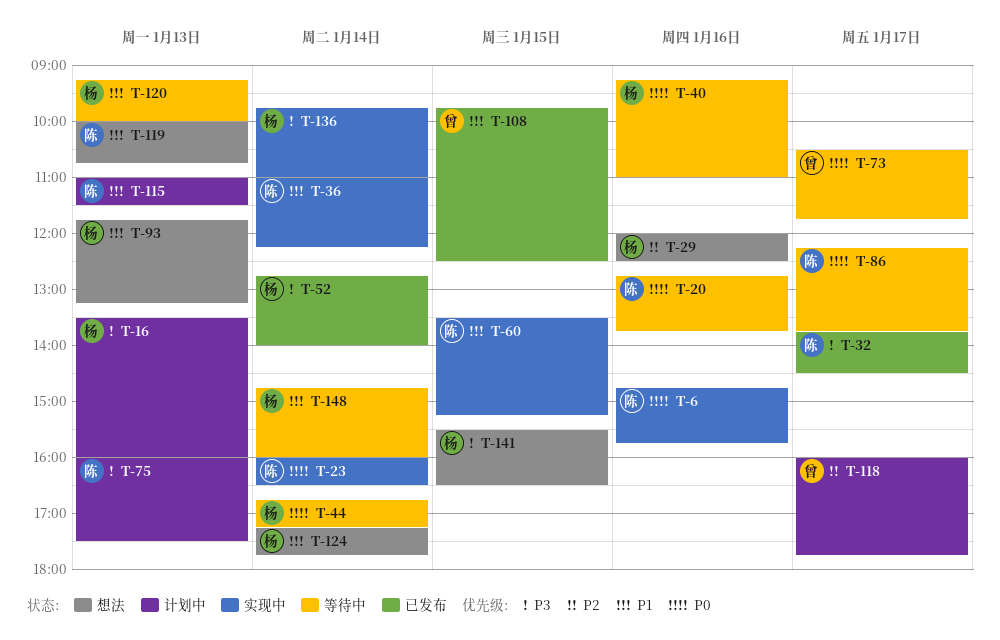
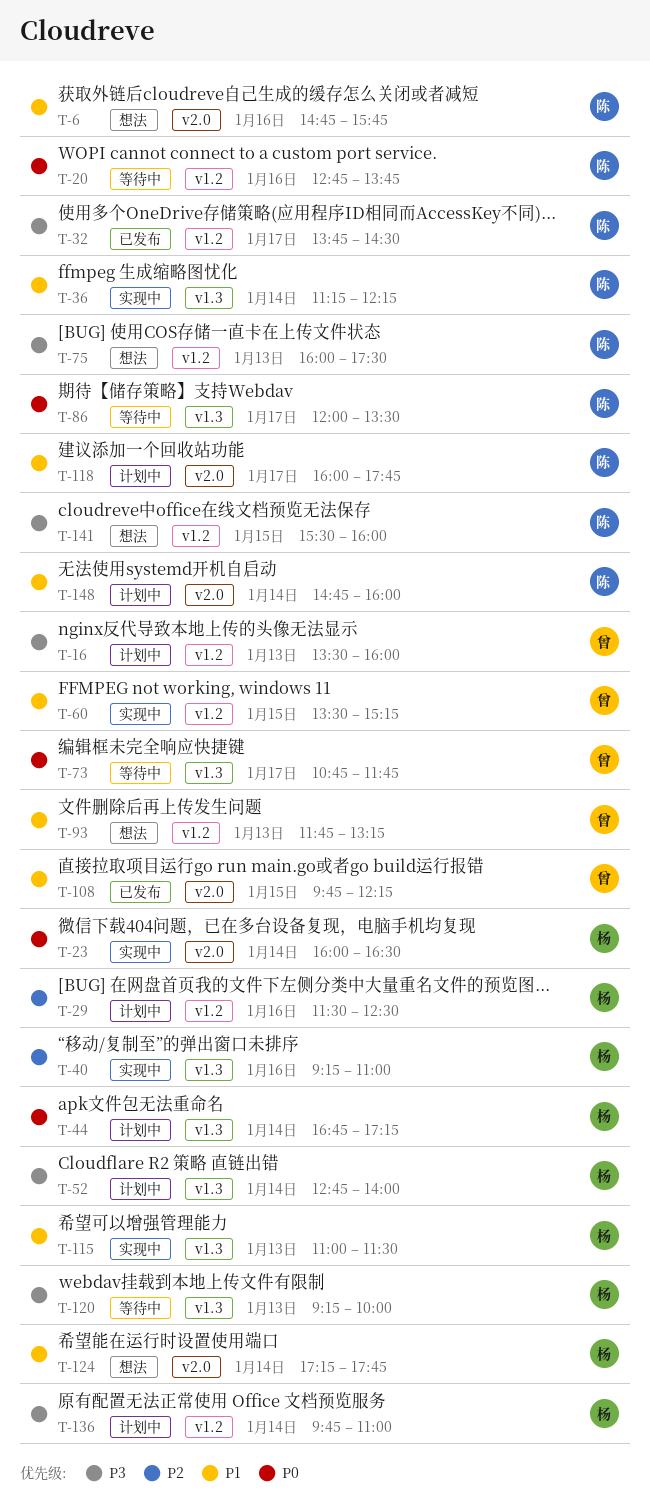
T-6, status: 实现中 -> 想法
T-6, priority: P0 -> P1
T-16, owner: 杨 -> 曾
T-23, owner: 陈 -> 杨
T-29, status: 想法 -> 计划中
T-29, begins: 12:00 -> 11:30
T-36, begins: 11:00 -> 11:15
T-40, status: 等待中 -> 实现中
T-40, priority: P0 -> P2
T-44, status: 等待中 -> 计划中
T-52, status: 已发布 -> 计划中
T-60, owner: 陈 -> 曾
T-73, begins: 10:30 -> 10:45
T-75, status: 计划中 -> 想法
T-86, begins: 12:15 -> 12:00
T-86, ends: 13:45 -> 13:30
T-93, owner: 杨 -> 曾
T-108, ends: 12:30 -> 12:15
T-115, status: 计划中 -> 实现中
T-115, owner: 陈 -> 杨
T-118, owner: 曾 -> 陈
T-118, priority: P2 -> P1
T-119: present -> none
T-120, priority: P1 -> P3
T-136, status: 实现中 -> 计划中
T-141, owner: 杨 -> 陈
T-141, ends: 16:30 -> 16:00
T-148, status: 等待中 -> 计划中
T-148, owner: 杨 -> 陈

